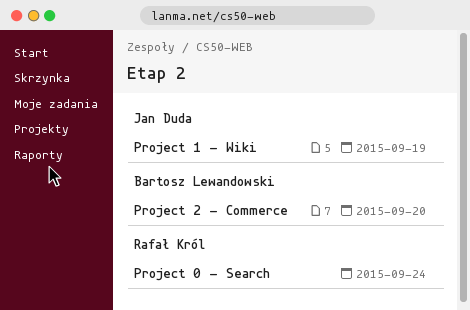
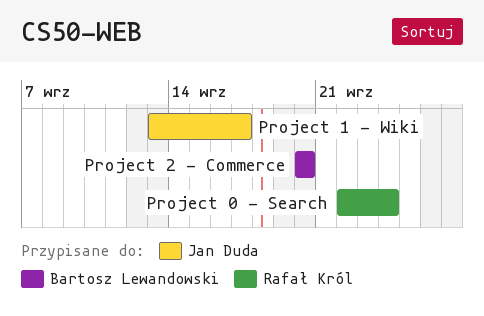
Project 1 - Wiki, due: Sep 19 -> Sep 17

